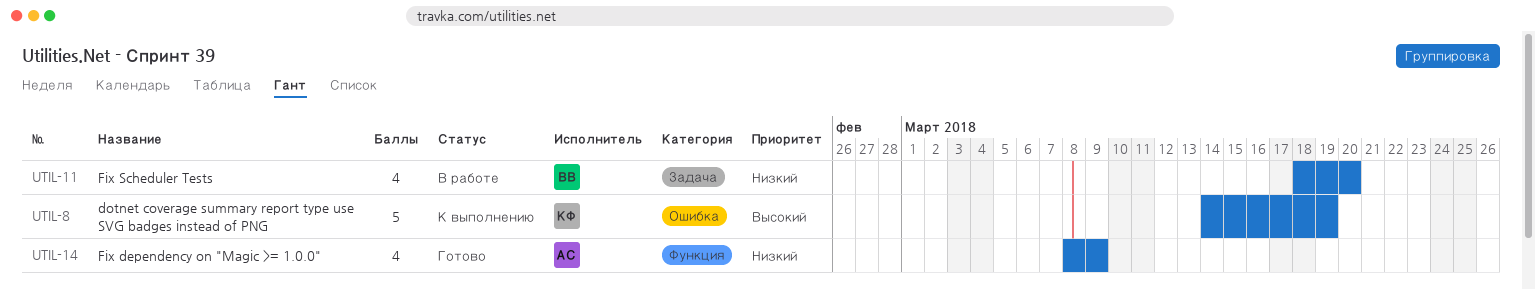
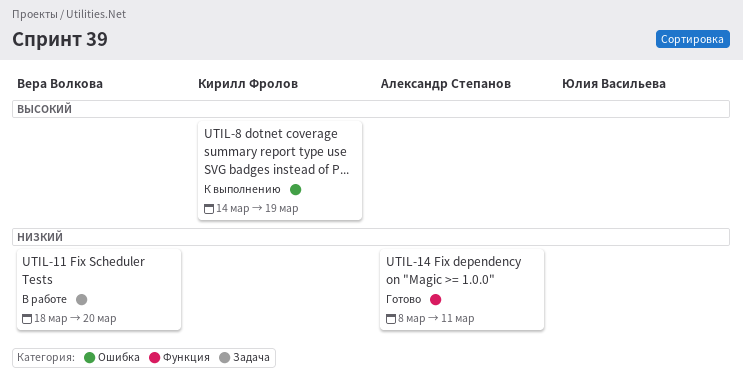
UTIL-14, due: Mar 9 -> Mar 11

